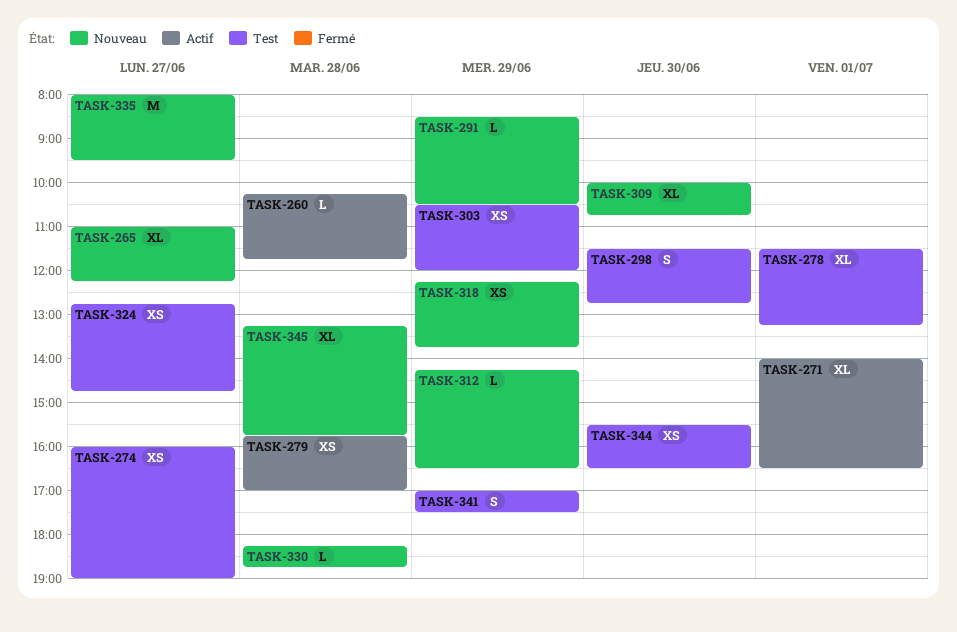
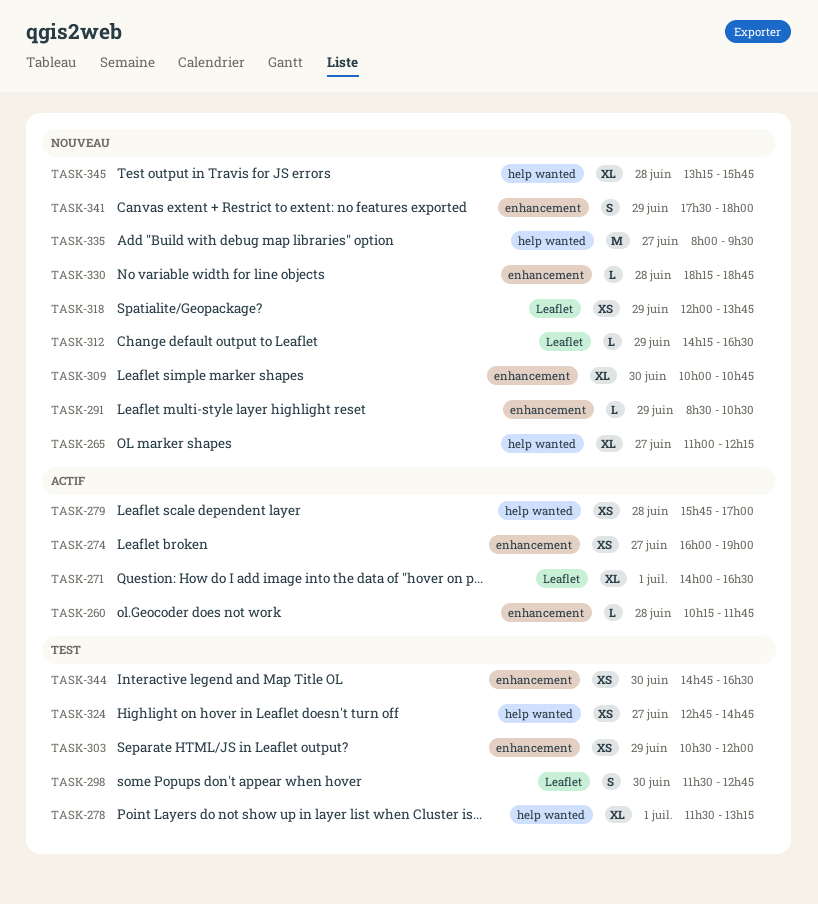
TASK-274, status: Test -> Actif
TASK-318, begins: 12:15 -> 12:00
TASK-341, status: Test -> Nouveau
TASK-341, begins: 17:00 -> 17:30
TASK-341, ends: 17:30 -> 18:00
TASK-344, begins: 15:30 -> 14:45

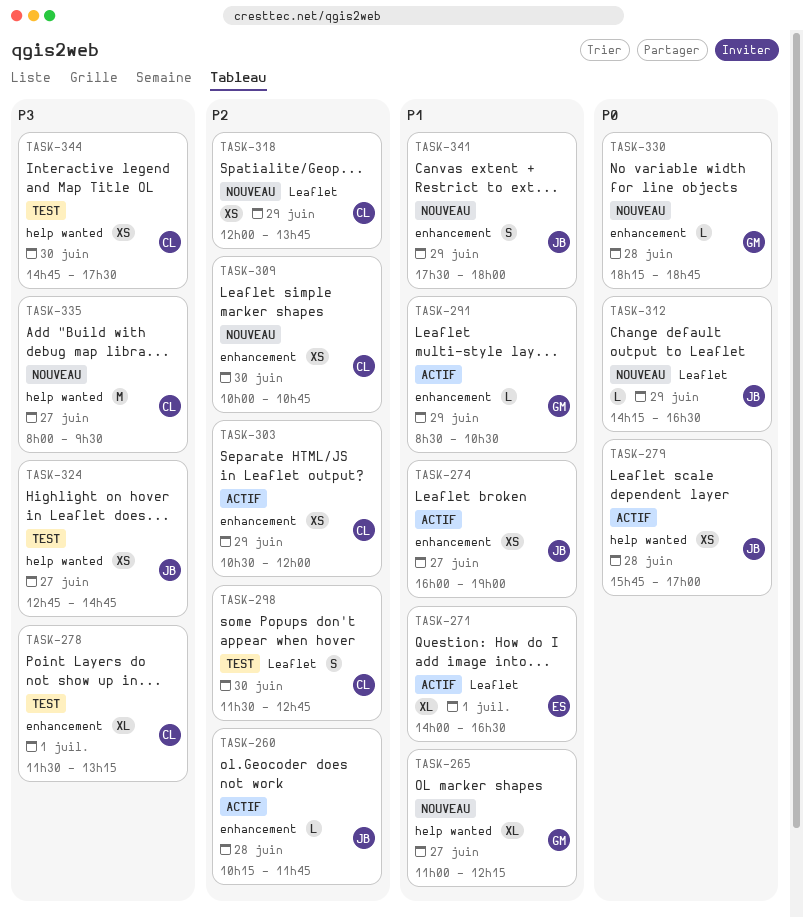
TASK-278, label: help wanted -> enhancement
TASK-291, status: Nouveau -> Actif
TASK-303, status: Test -> Actif
TASK-309, estimate: XL -> XS
TASK-344, label: enhancement -> help wanted
TASK-344, ends: 16:30 -> 17:30
TASK-345: present -> none

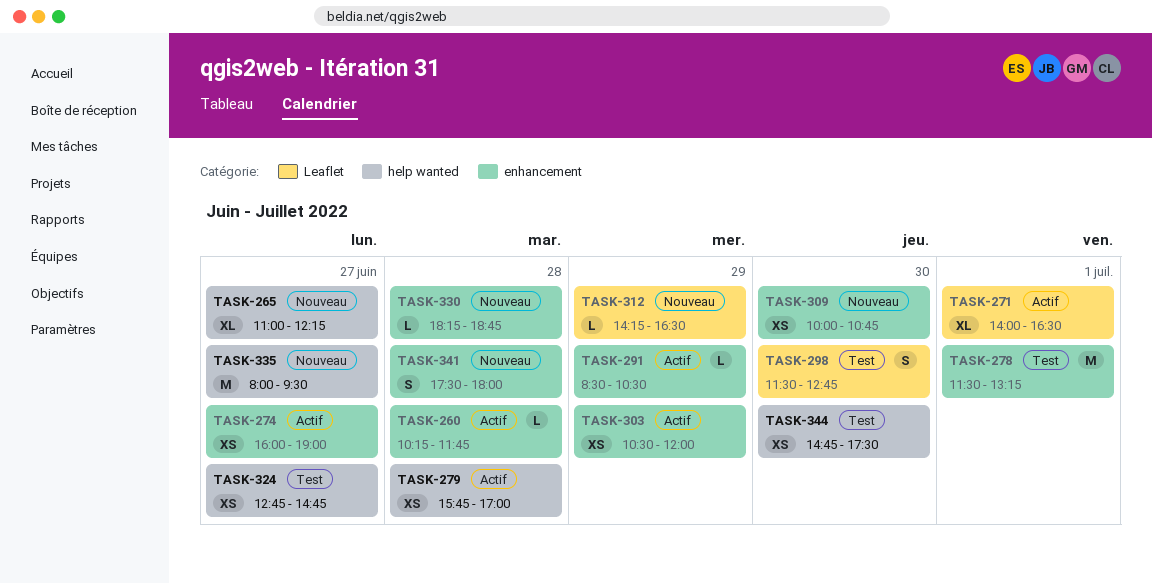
TASK-278, estimate: XL -> M
TASK-318: present -> none
TASK-341, day: Jun 29 -> Jun 28

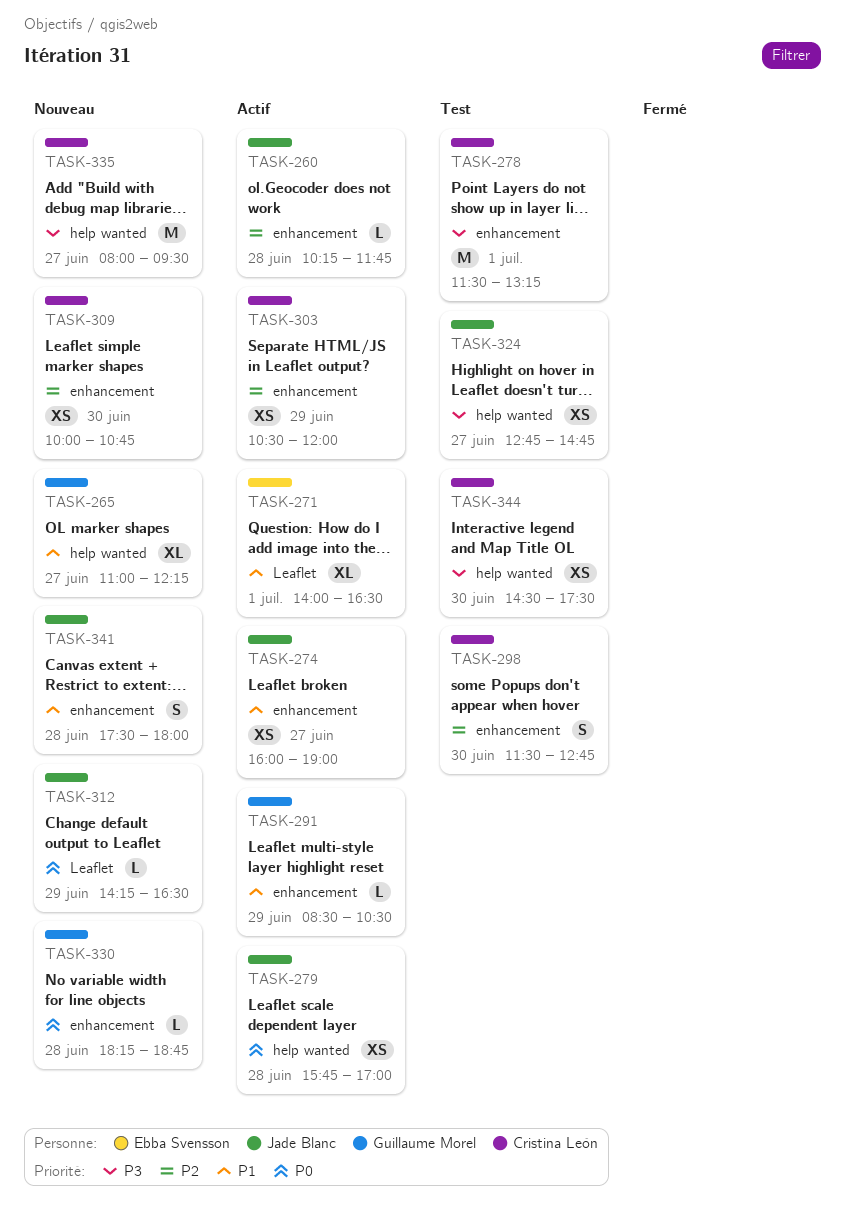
TASK-298, label: Leaflet -> enhancement
TASK-344, begins: 14:45 -> 14:30

